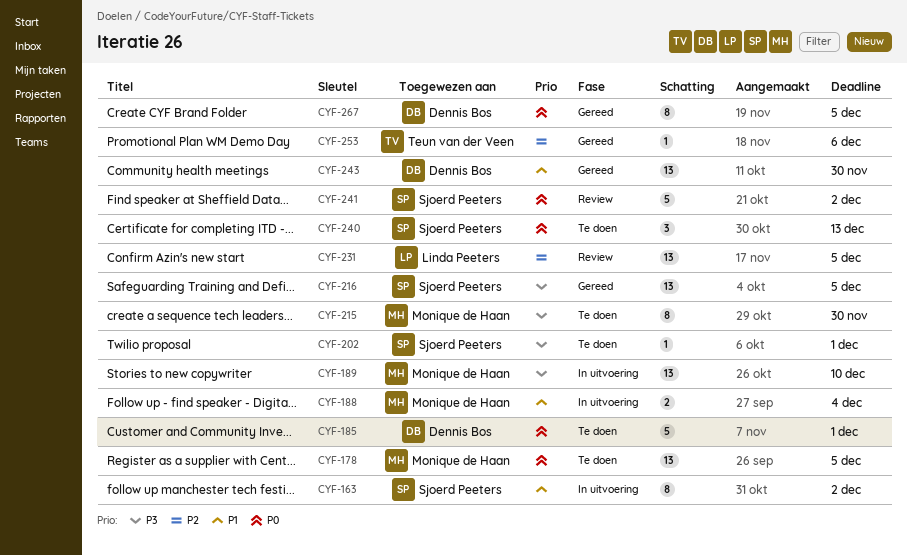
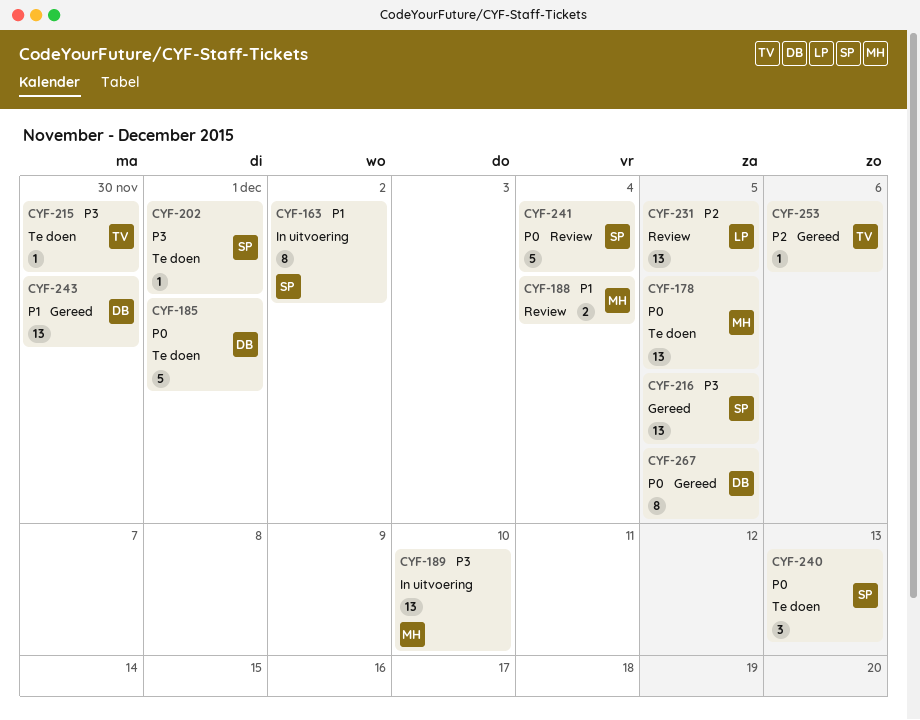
CYF-188, status: In uitvoering -> Review
CYF-215, owner: Monique de Haan -> Teun van der Veen
CYF-215, estimate: 8 -> 1
CYF-241, due: Dec 2 -> Dec 4

